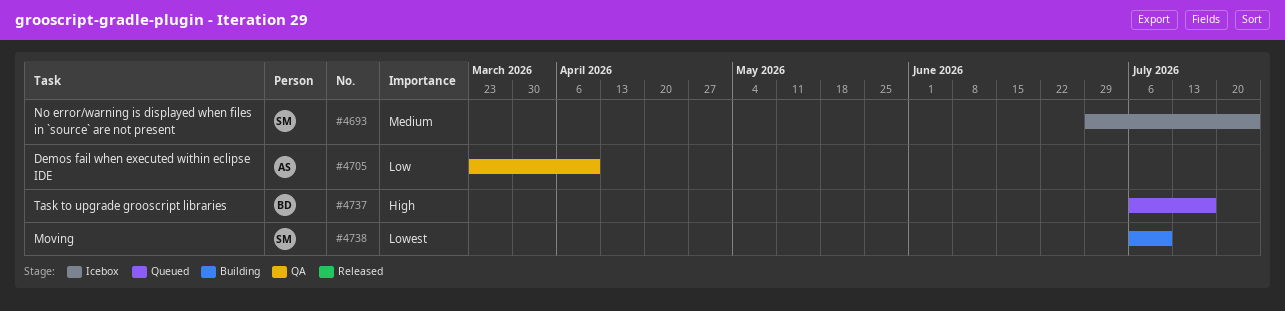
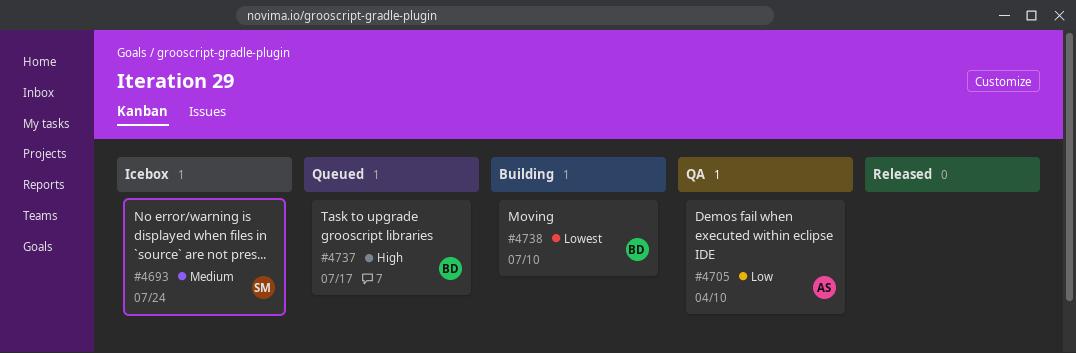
#4738, owner: SM -> BD

